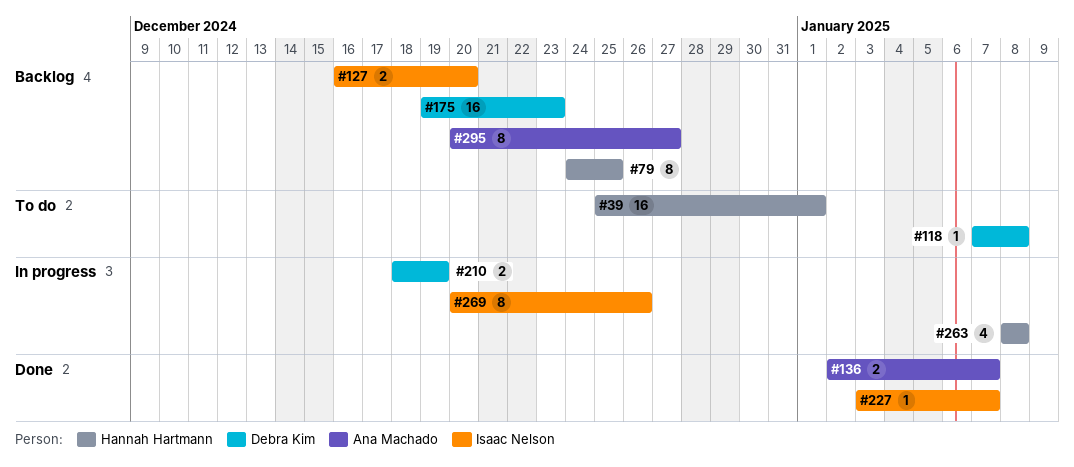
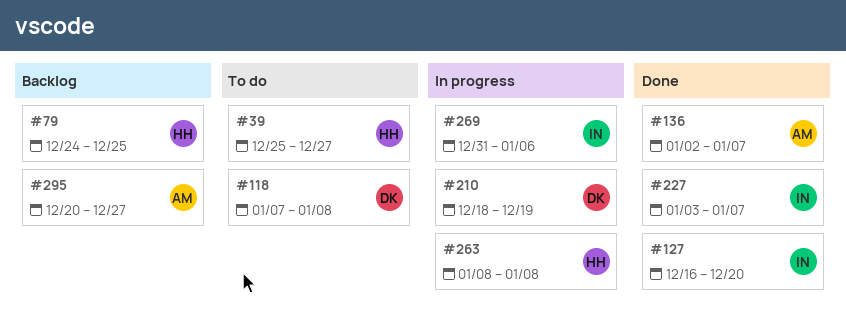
#39, due: Jan 1 -> Dec 27
#127, status: Backlog -> Done
#175: present -> none
#269, start: Dec 20 -> Dec 31
#269, due: Dec 26 -> Jan 6

